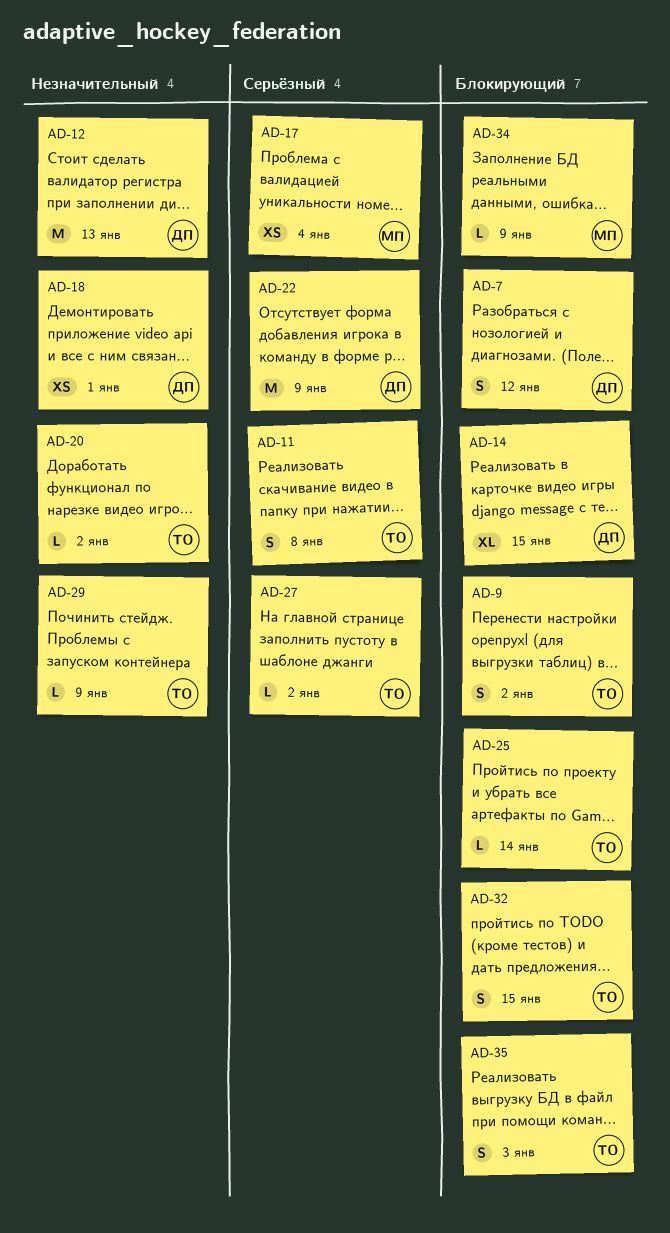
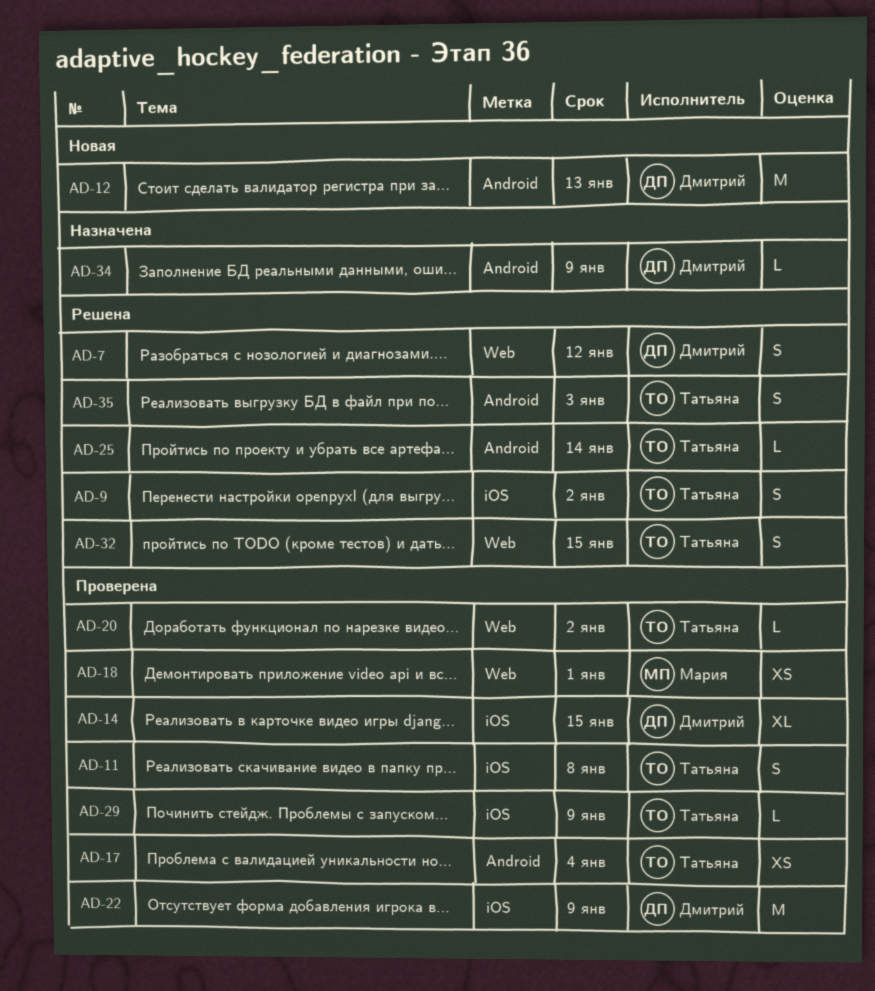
AD-17, owner: Мария -> Татьяна
AD-18, owner: Дмитрий -> Мария
AD-27: present -> none
AD-34, owner: Мария -> Дмитрий

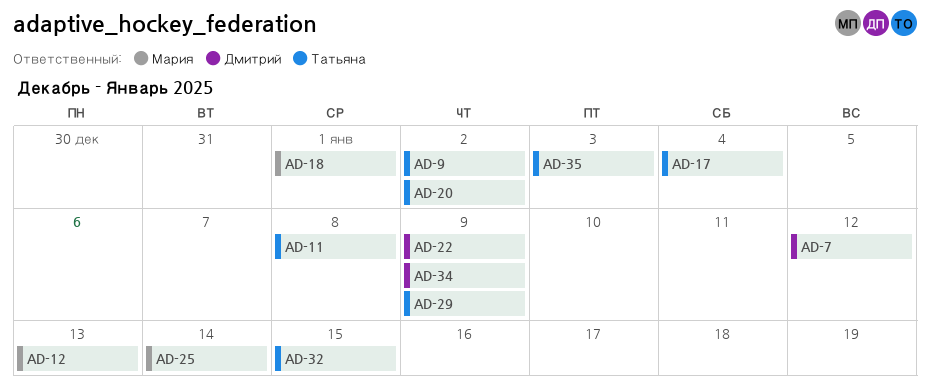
AD-12, owner: Дмитрий -> Мария
AD-14: present -> none
AD-25, owner: Татьяна -> Мария

